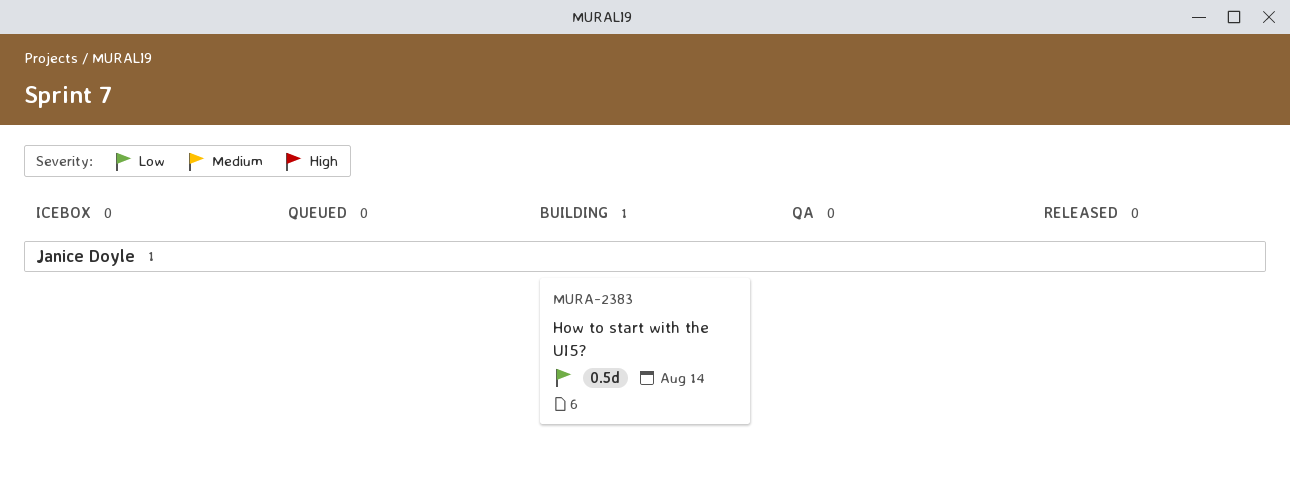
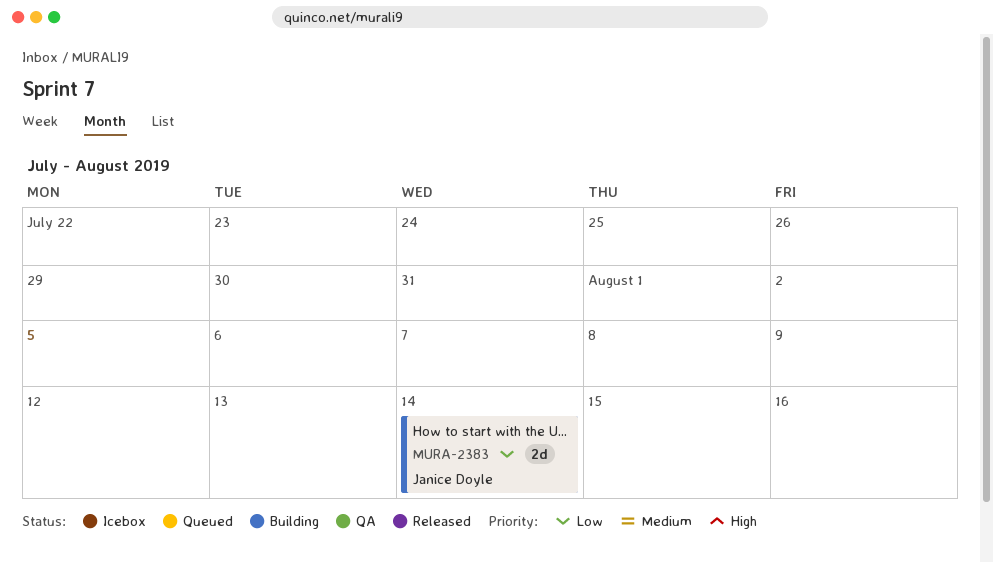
MURA-2383, estimate: 0.5d -> 2d

